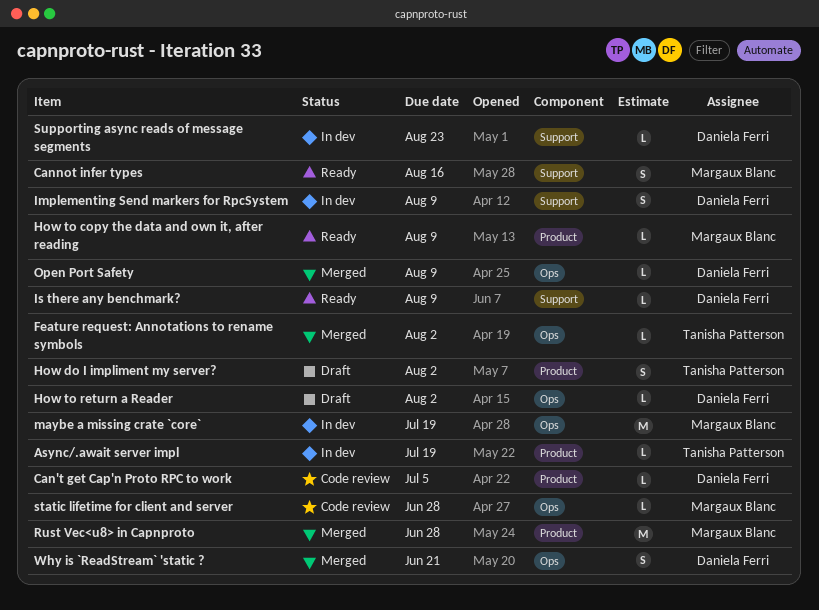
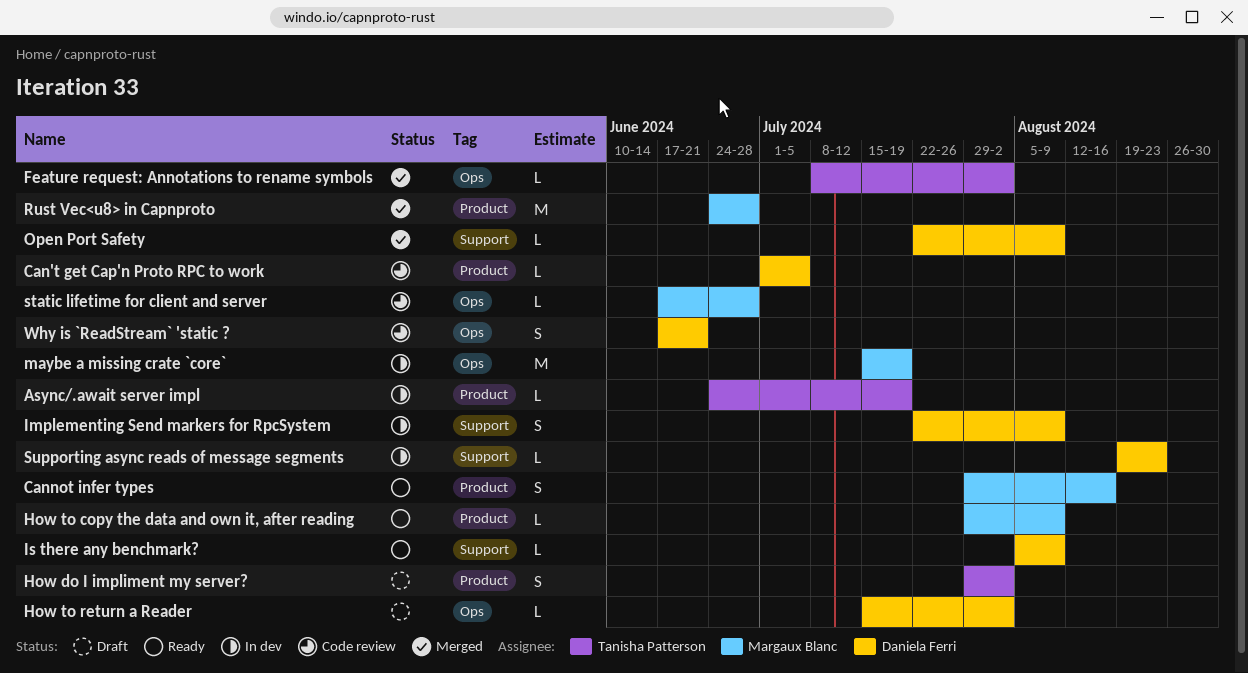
Cannot infer types, label: Support -> Product
Open Port Safety, label: Ops -> Support
Why is `ReadStream` 'static ?, status: Merged -> Code review

